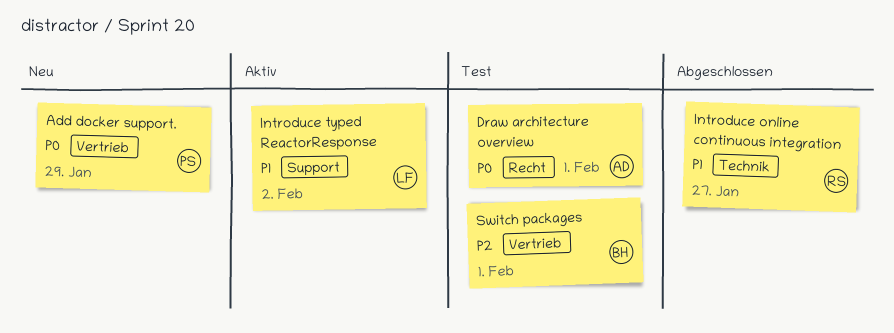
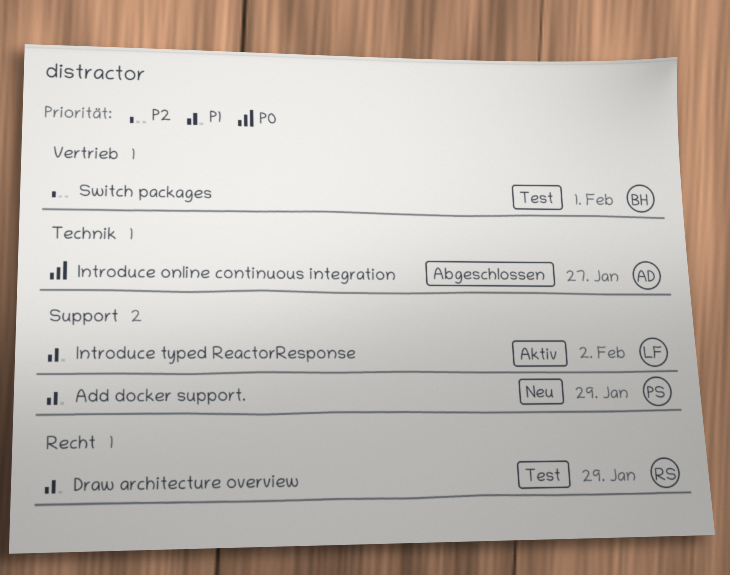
Add docker support., priority: P0 -> P1
Add docker support., label: Vertrieb -> Support
Draw architecture overview, owner: AD -> RS
Draw architecture overview, priority: P0 -> P1
Draw architecture overview, due: Feb 1 -> Jan 29
Introduce online continuous integration, owner: RS -> AD
Introduce online continuous integration, priority: P1 -> P0

